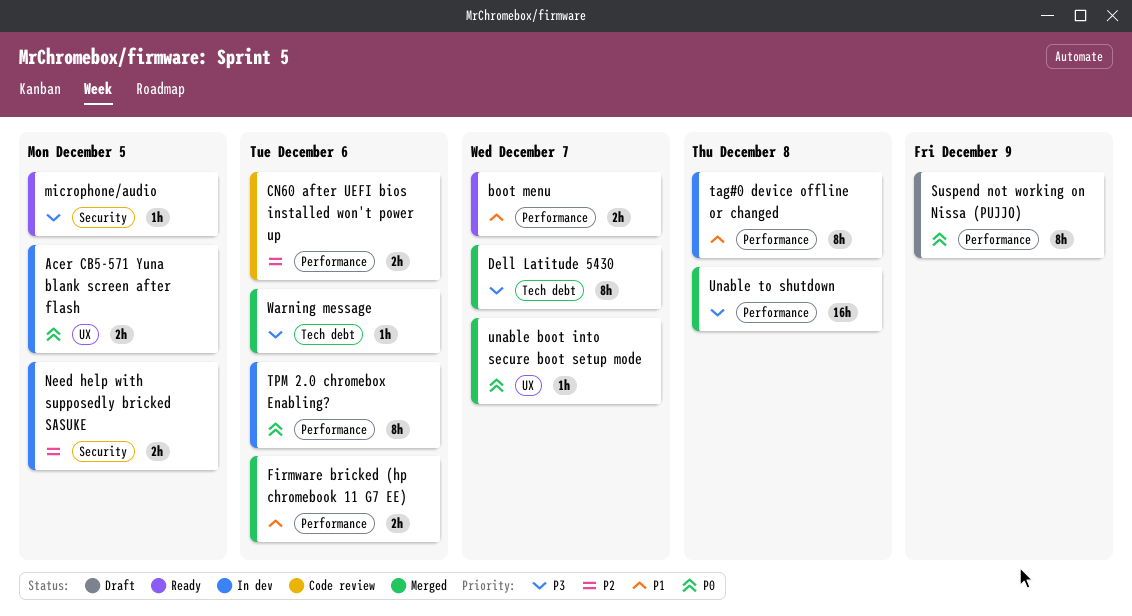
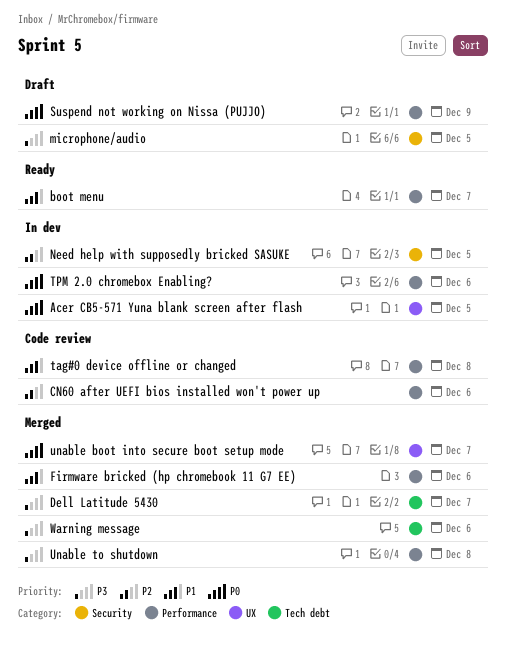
microphone/audio, status: Ready -> Draft
tag#0 device offline or changed, status: In dev -> Code review

